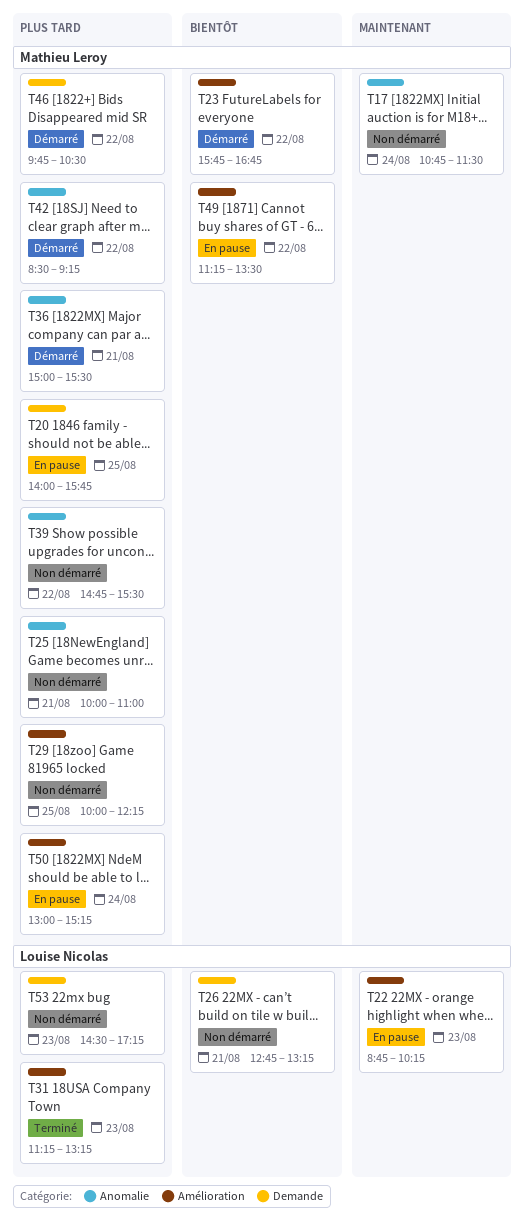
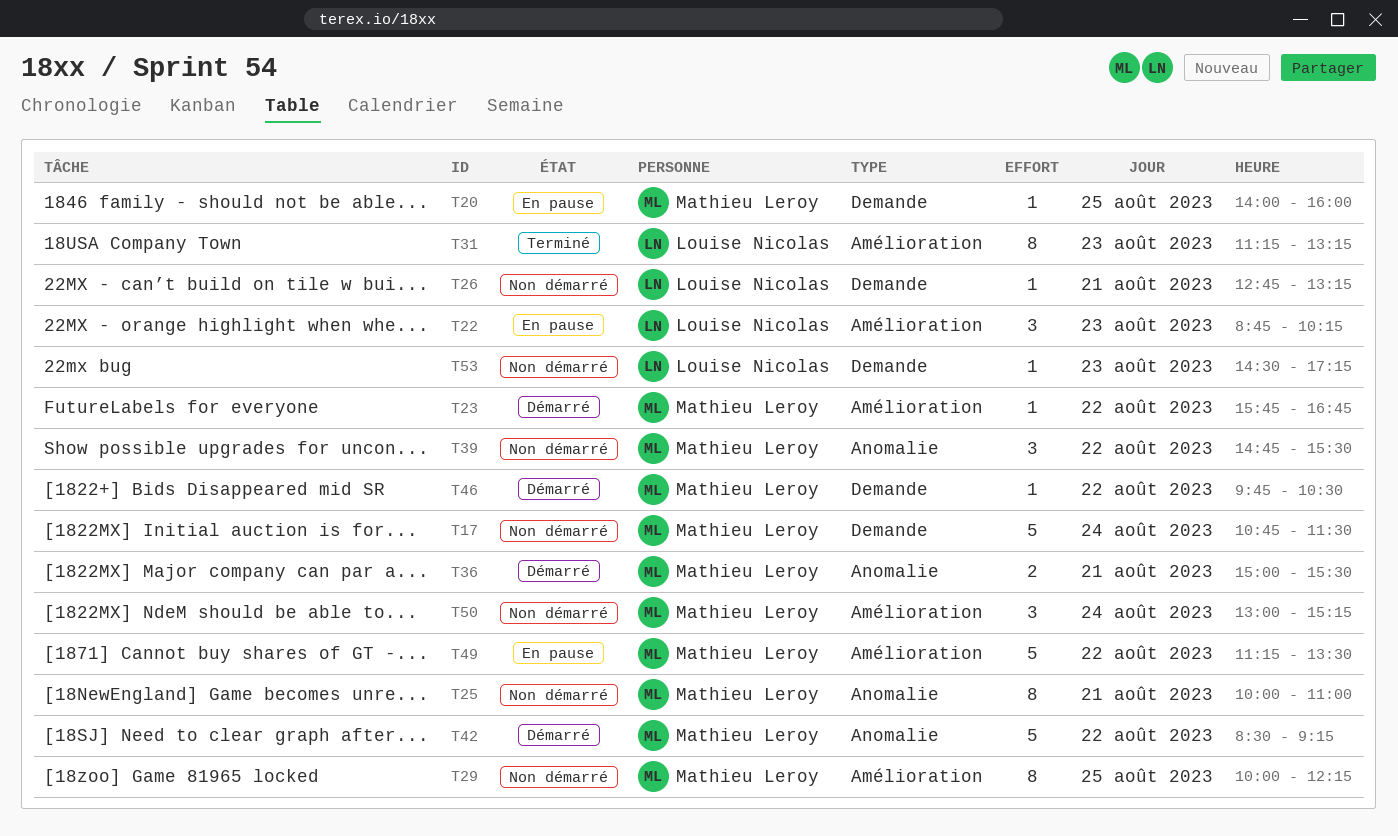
T17, label: Anomalie -> Demande
T20, ends: 15:45 -> 16:00
T50, status: En pause -> Non démarré

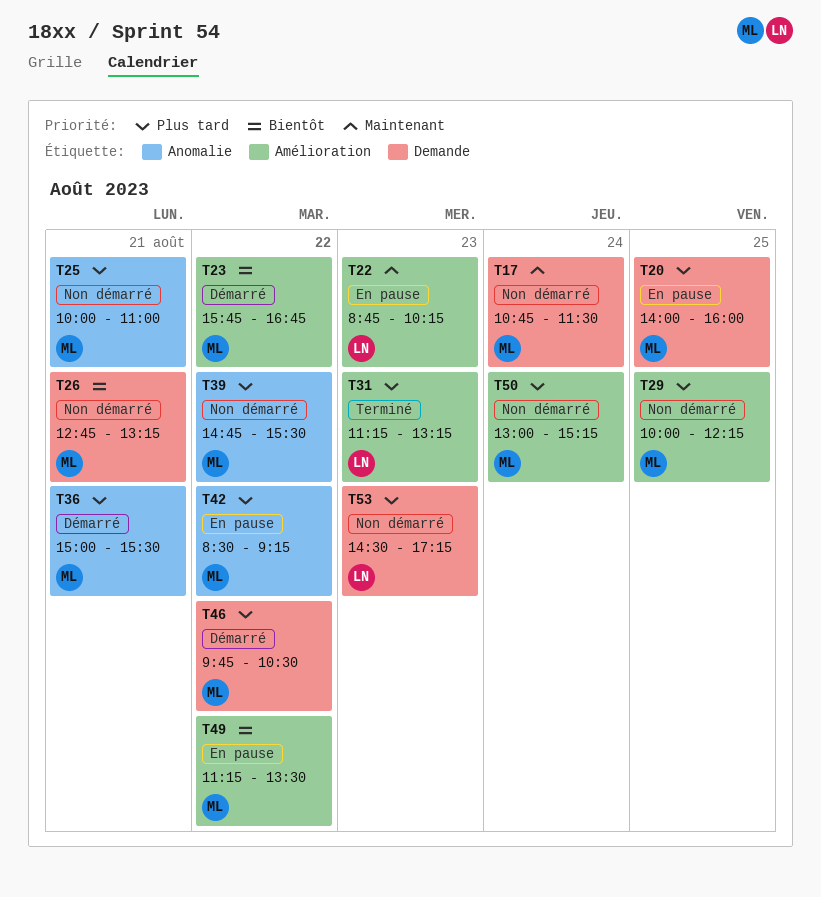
T26, owner: Louise Nicolas -> Mathieu Leroy
T42, status: Démarré -> En pause

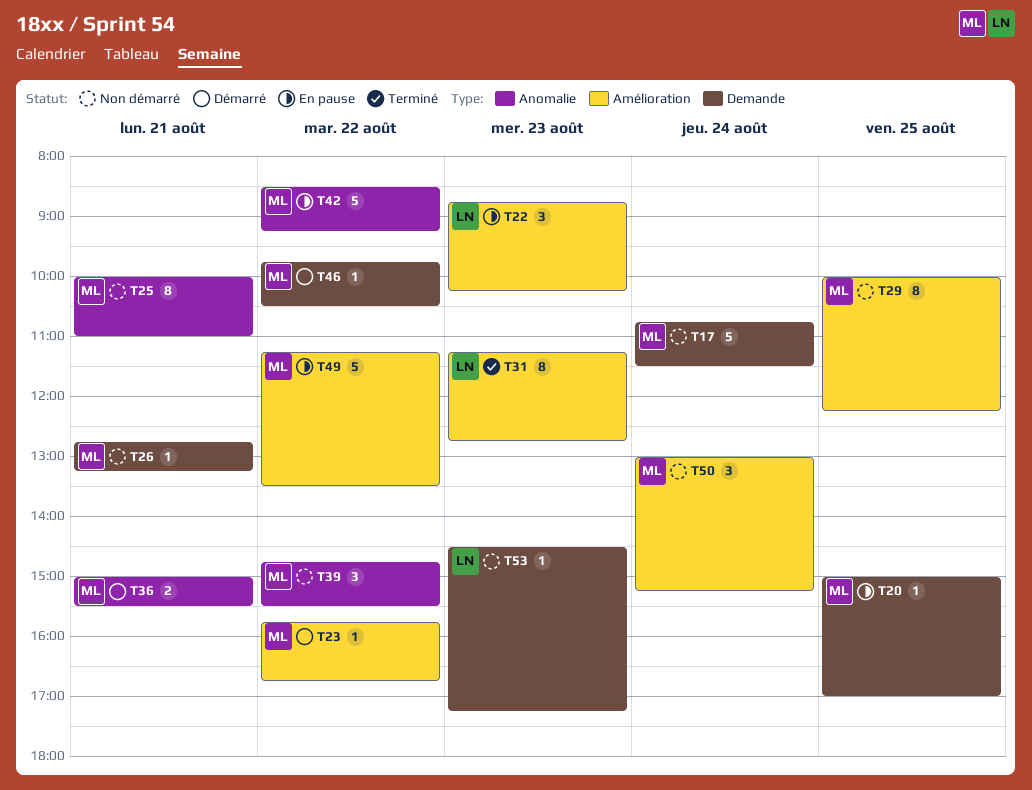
T20, begins: 14:00 -> 15:00
T20, ends: 16:00 -> 17:00
T31, ends: 13:15 -> 12:45

